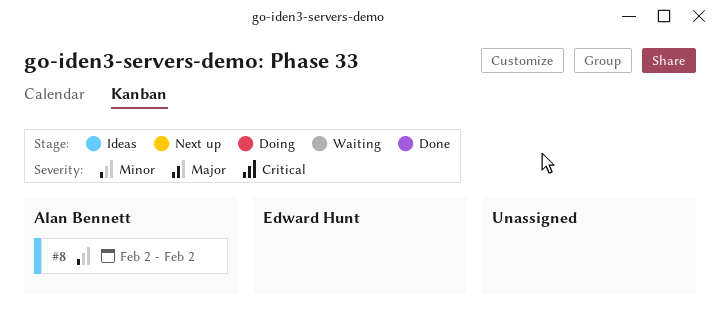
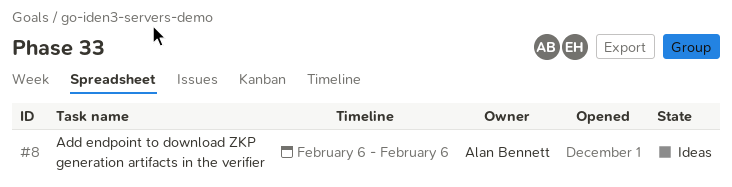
#8, start: Feb 2 -> Feb 6
#8, due: Feb 2 -> Feb 6

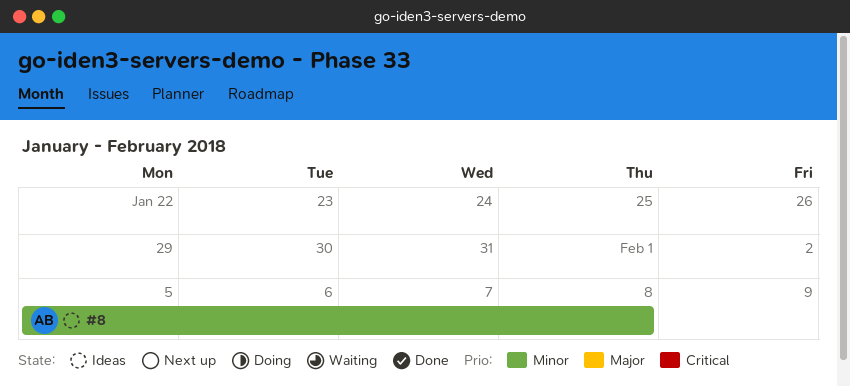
#8, start: Feb 6 -> Feb 5
#8, due: Feb 6 -> Feb 8

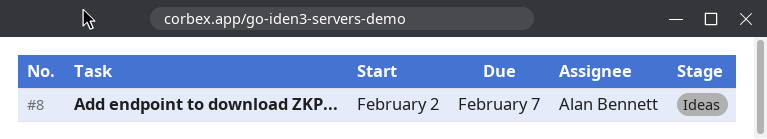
#8, start: Feb 5 -> Feb 2
#8, due: Feb 8 -> Feb 7

